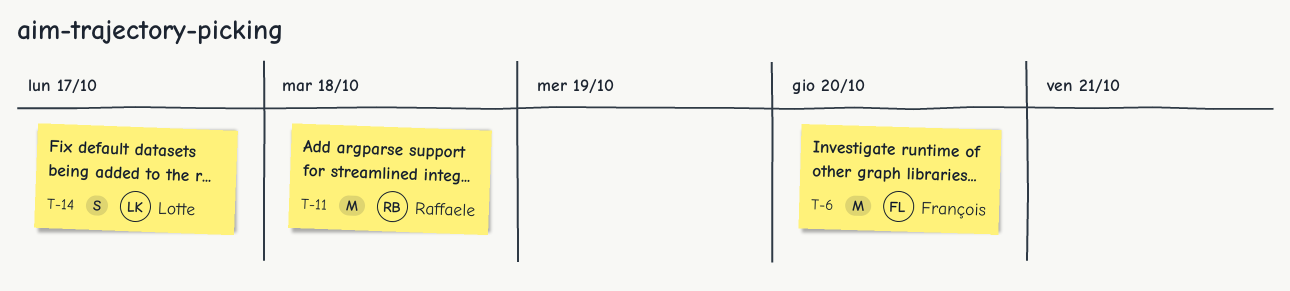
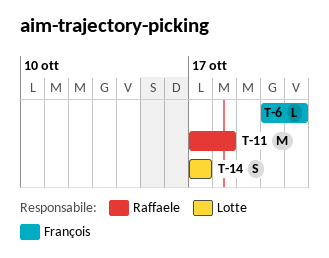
T-6, estimate: M -> L
T-6, due: Oct 20 -> Oct 21

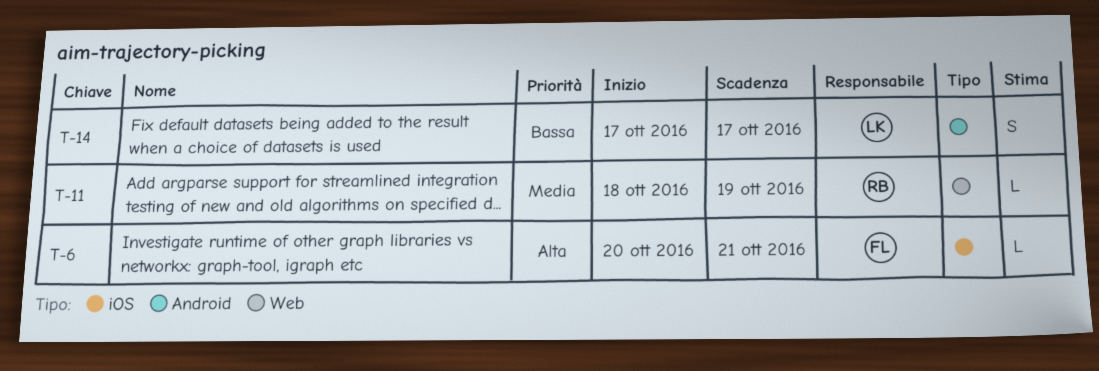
T-11, estimate: M -> L
T-11, start: Oct 17 -> Oct 18
T-11, due: Oct 18 -> Oct 19

